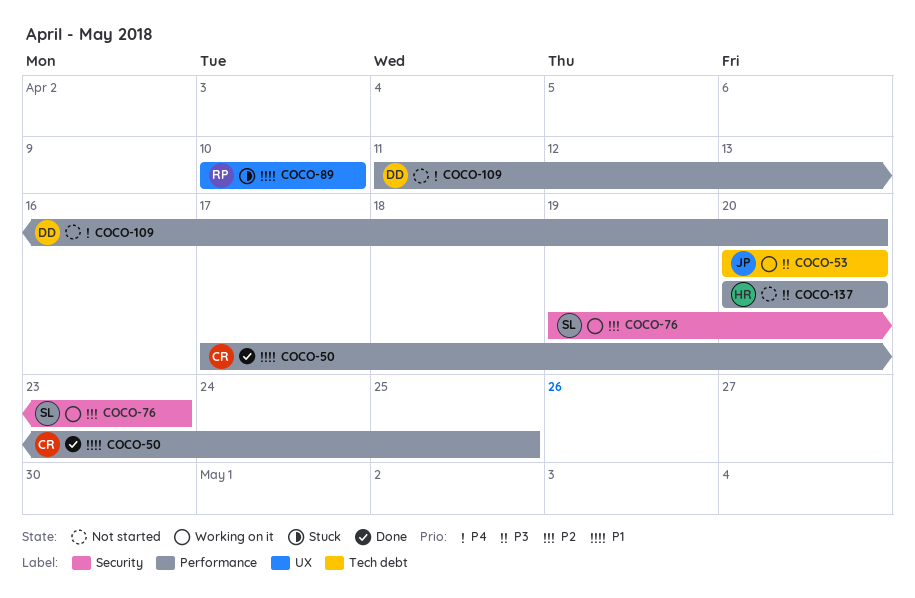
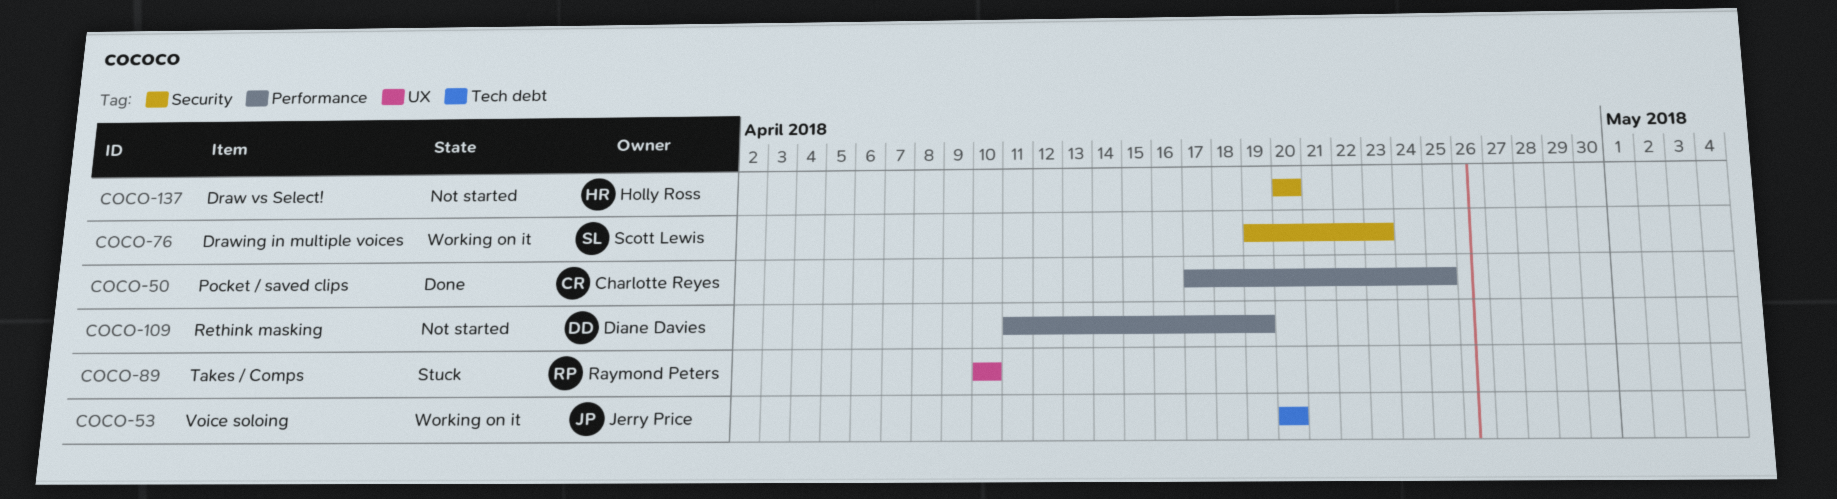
COCO-109, due: Apr 20 -> Apr 19
COCO-137, label: Performance -> Security

